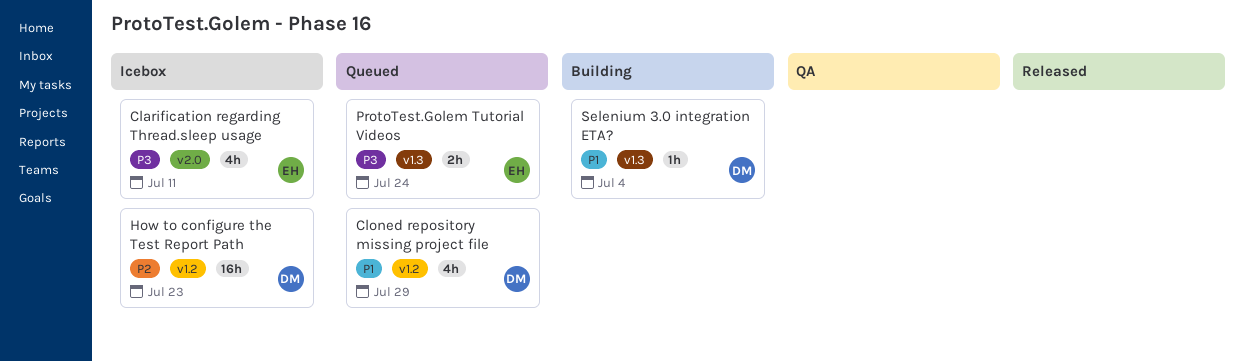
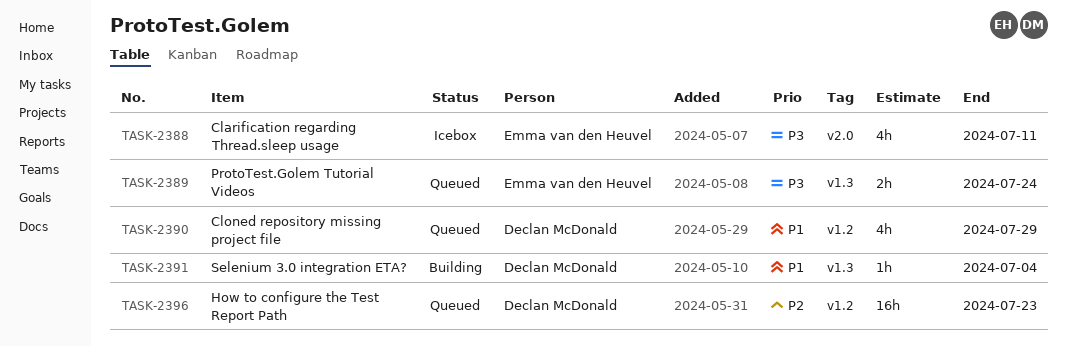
How to configure the Test Report Path, status: Icebox -> Queued

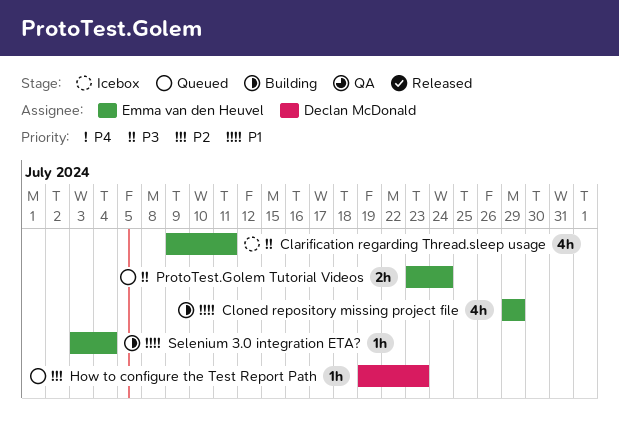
Cloned repository missing project file, status: Queued -> Building
Cloned repository missing project file, owner: Declan McDonald -> Emma van den Heuvel
How to configure the Test Report Path, estimate: 16h -> 1h
Selenium 3.0 integration ETA?, owner: Declan McDonald -> Emma van den Heuvel

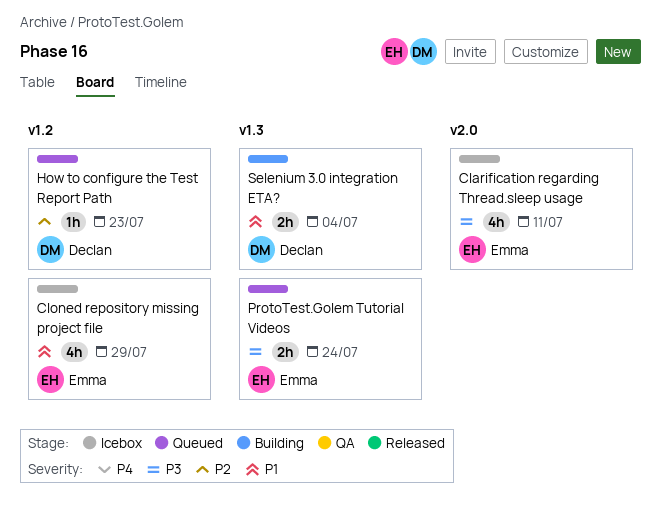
Cloned repository missing project file, status: Building -> Icebox
Selenium 3.0 integration ETA?, owner: Emma van den Heuvel -> Declan McDonald
Selenium 3.0 integration ETA?, estimate: 1h -> 2h

